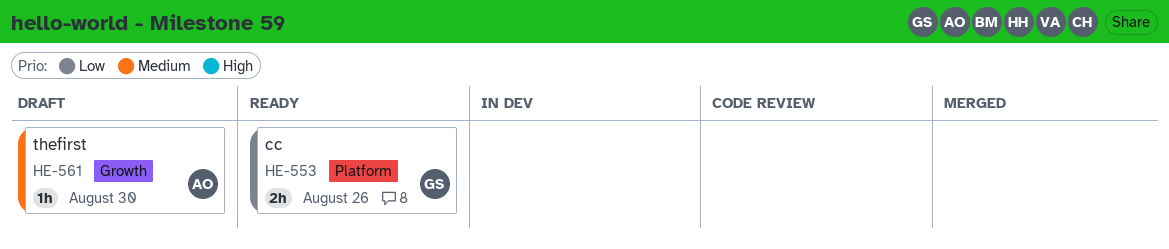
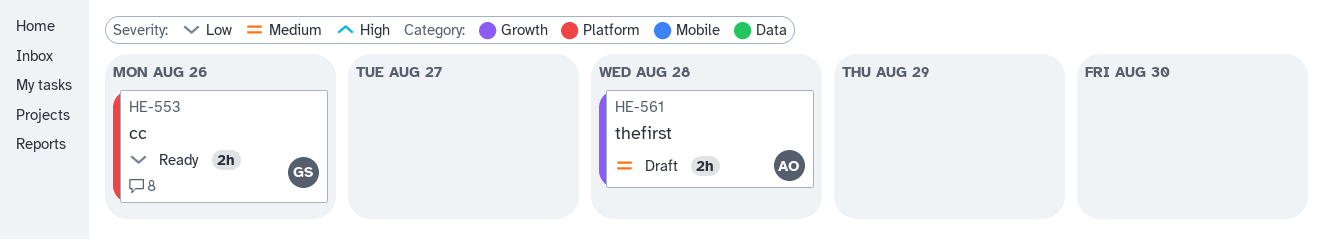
HE-561, estimate: 1h -> 2h
HE-561, due: Aug 30 -> Aug 28

